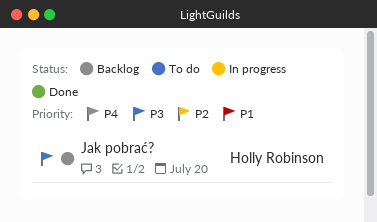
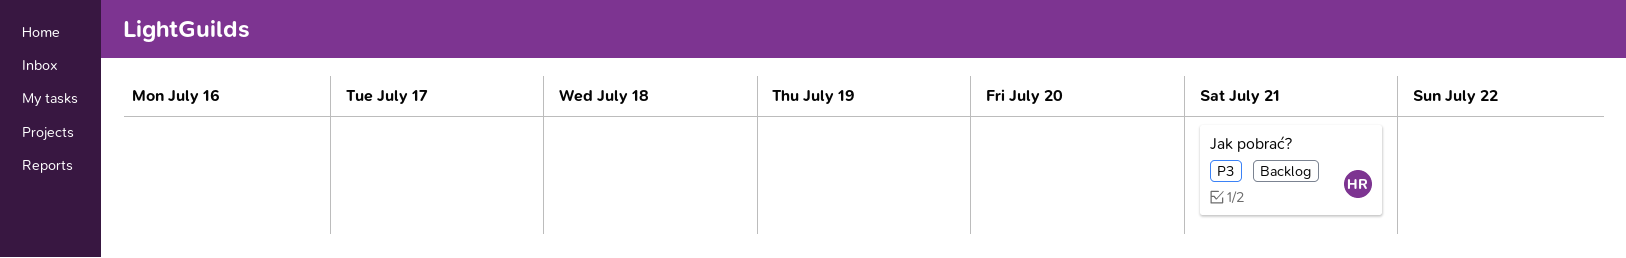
Jak pobrać?, due: Jul 20 -> Jul 21

